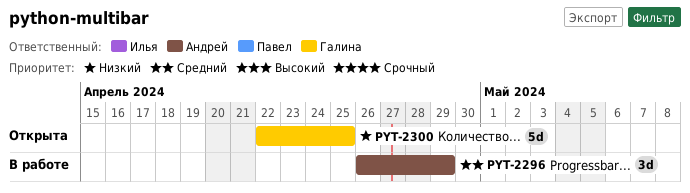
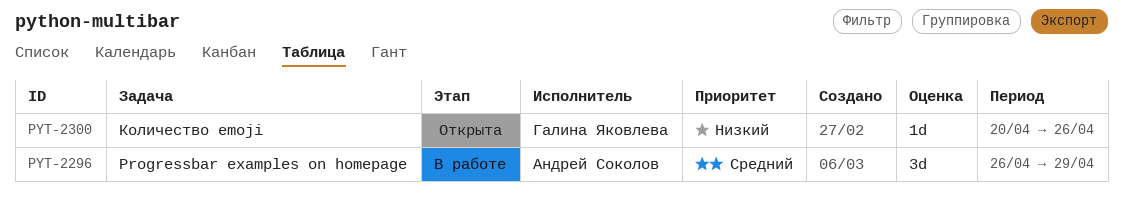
PYT-2300, estimate: 5d -> 1d
PYT-2300, start: Apr 22 -> Apr 20
PYT-2300, due: Apr 25 -> Apr 26

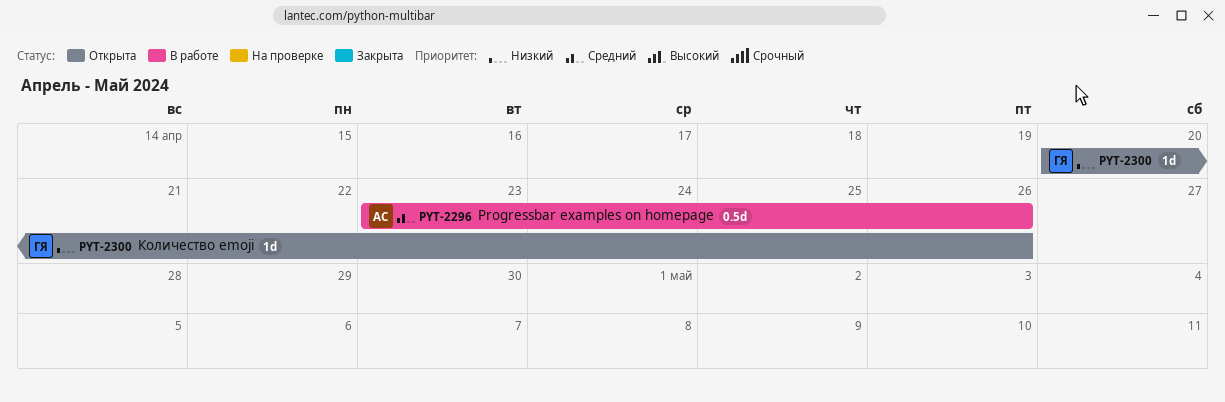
PYT-2296, estimate: 3d -> 0.5d
PYT-2296, start: Apr 26 -> Apr 23
PYT-2296, due: Apr 29 -> Apr 26

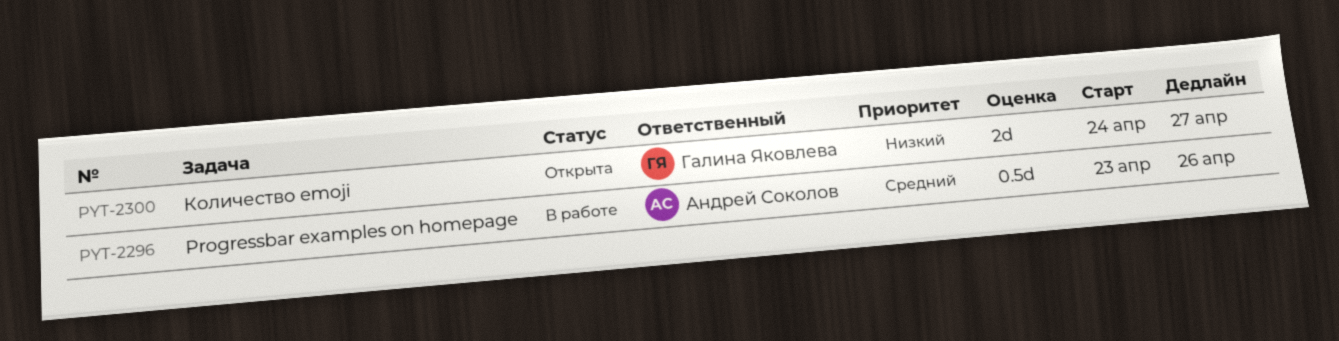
PYT-2300, estimate: 1d -> 2d
PYT-2300, start: Apr 20 -> Apr 24
PYT-2300, due: Apr 26 -> Apr 27

